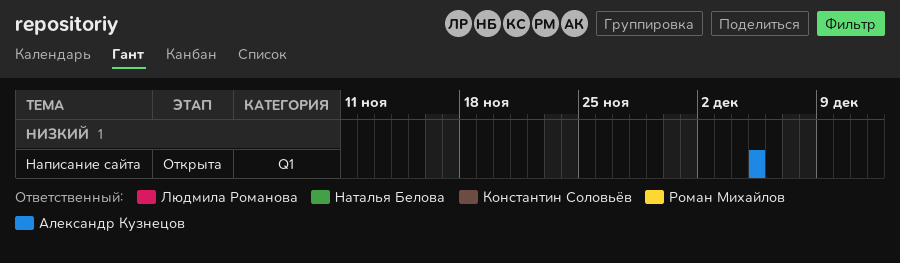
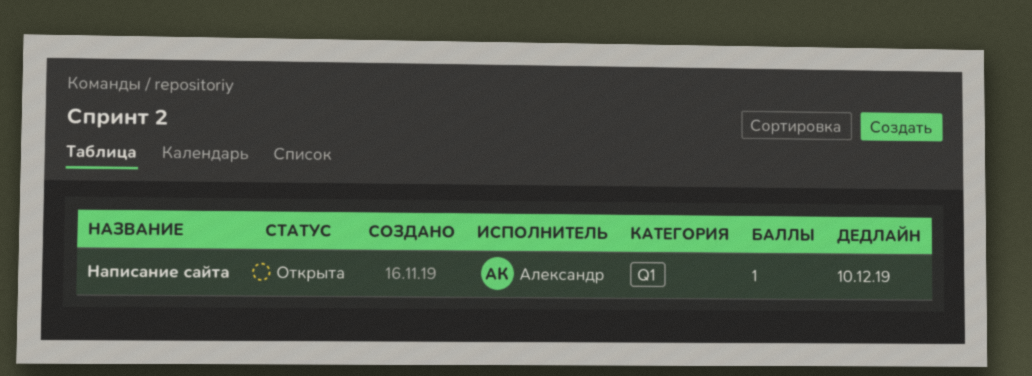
Написание сайта, due: Dec 5 -> Dec 10

